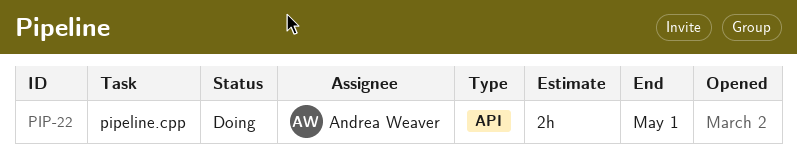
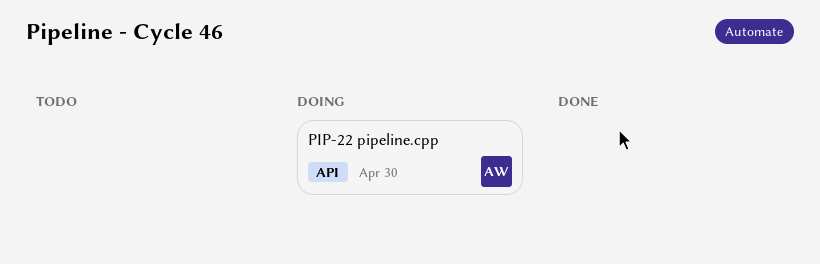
PIP-22, due: May 1 -> Apr 30

